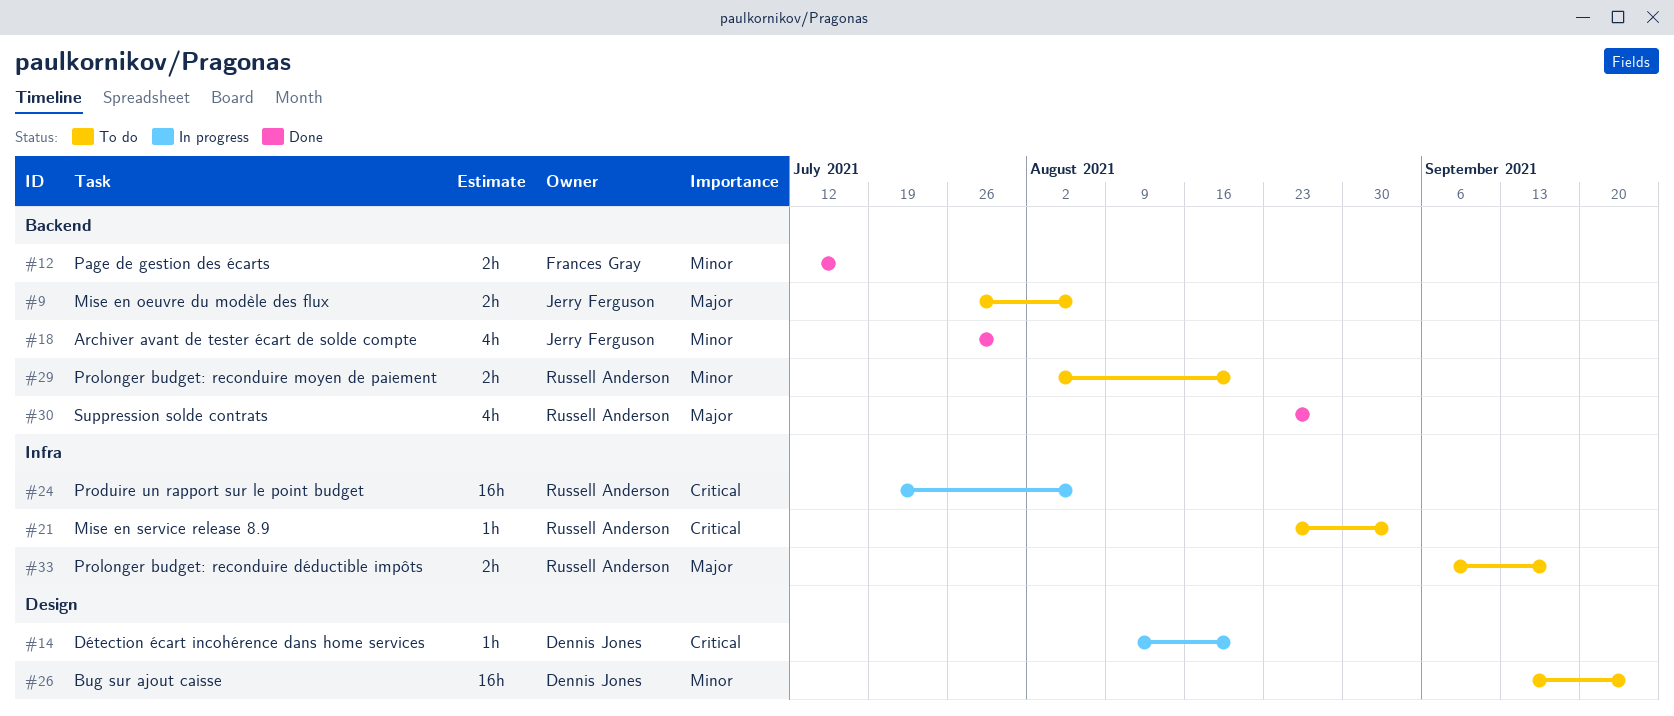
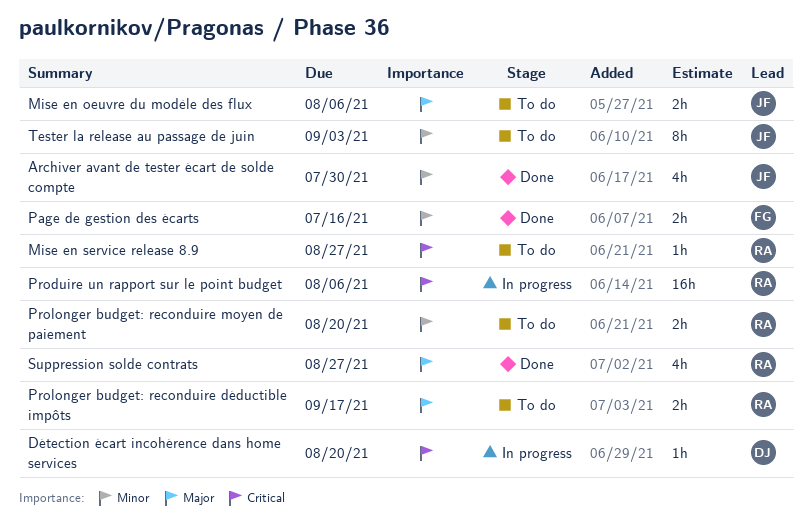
Bug sur ajout caisse: present -> none
Mise en service release 8.9, due: Sep 3 -> Aug 27
Tester la release au passage de juin: none -> present

